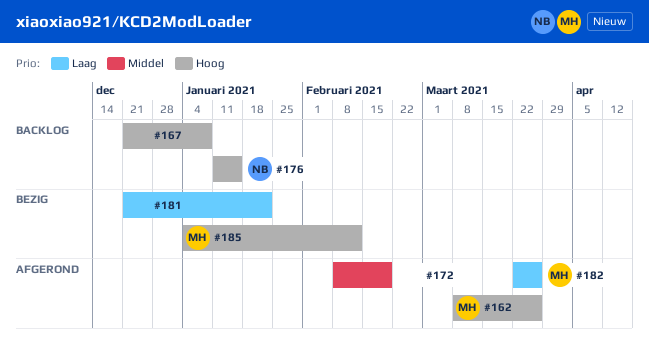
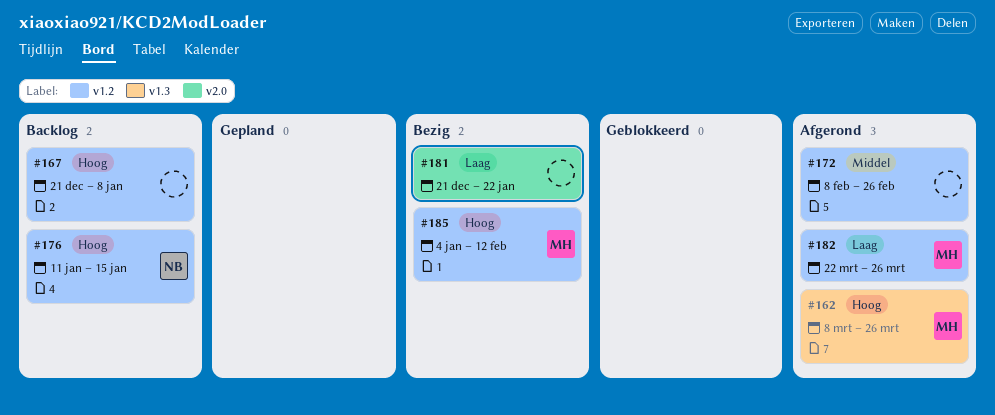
#172, due: Feb 19 -> Feb 26

